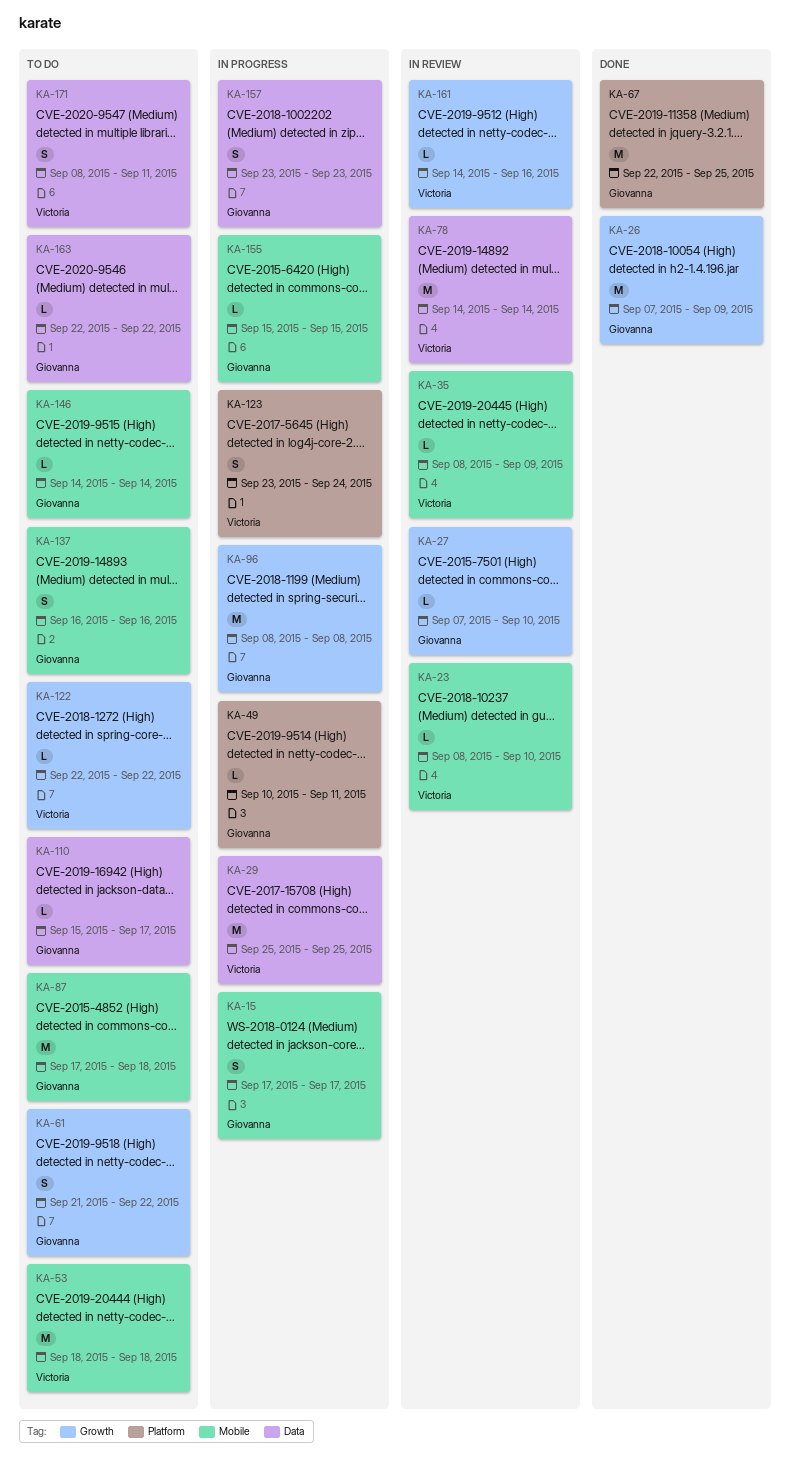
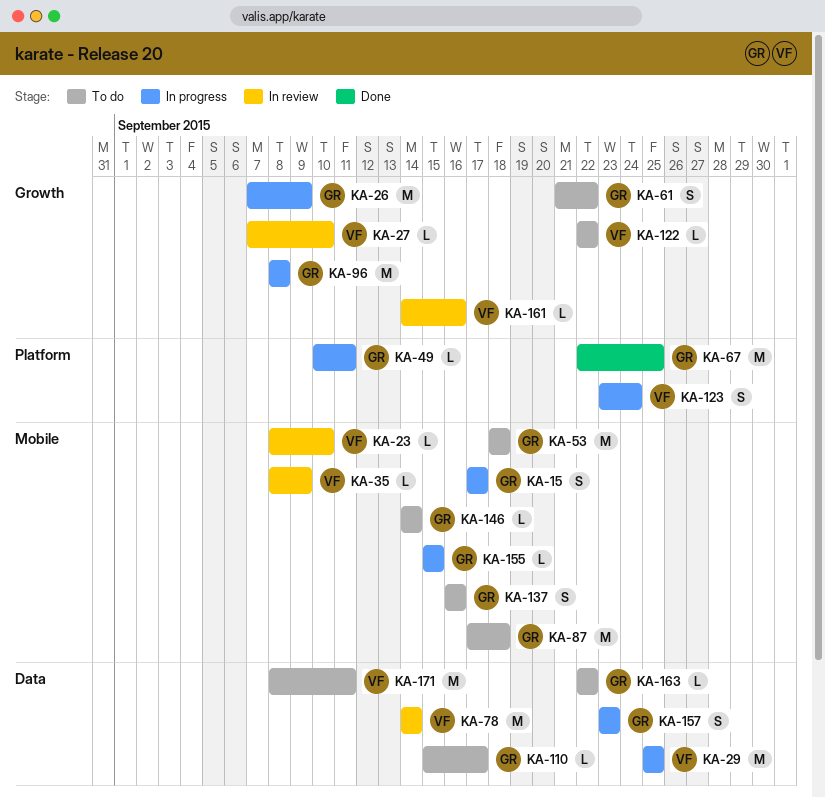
KA-26, status: Done -> In progress
KA-27, owner: Giovanna -> Victoria
KA-53, owner: Victoria -> Giovanna
KA-171, estimate: S -> M

